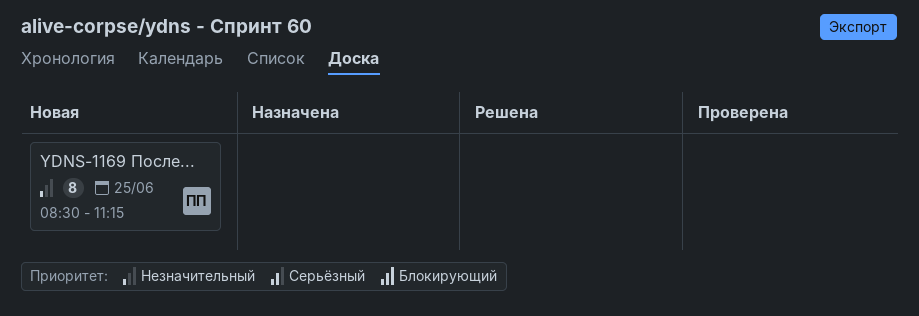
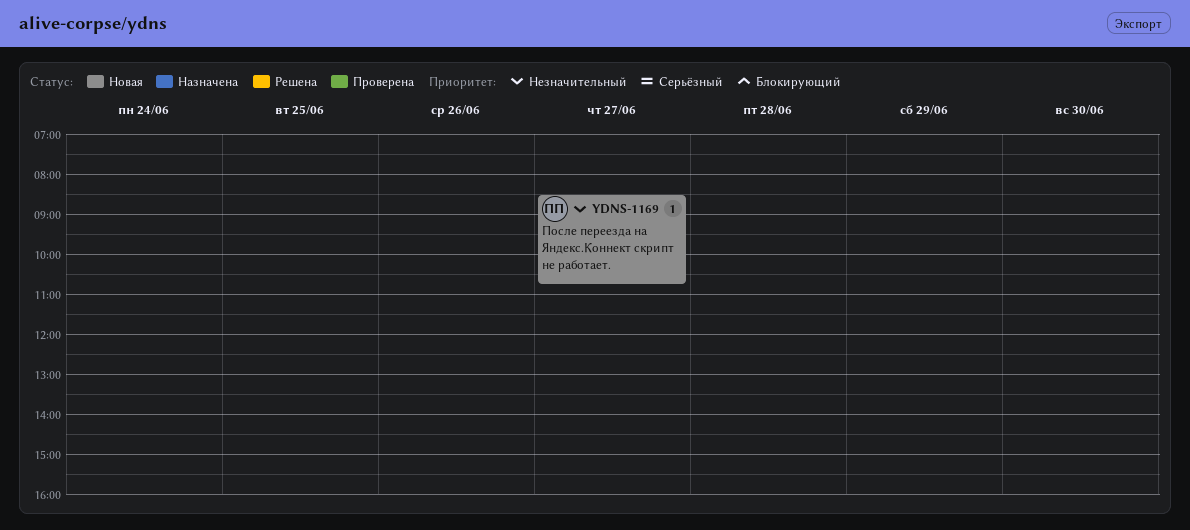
YDNS-1169, estimate: 8 -> 1
YDNS-1169, day: Jun 25 -> Jun 27
YDNS-1169, ends: 11:15 -> 10:45

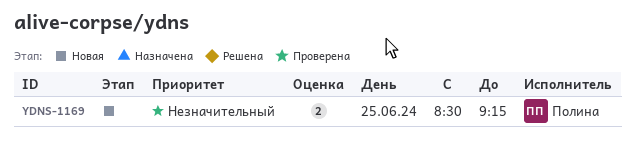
YDNS-1169, estimate: 1 -> 2
YDNS-1169, day: Jun 27 -> Jun 25
YDNS-1169, ends: 10:45 -> 09:15

